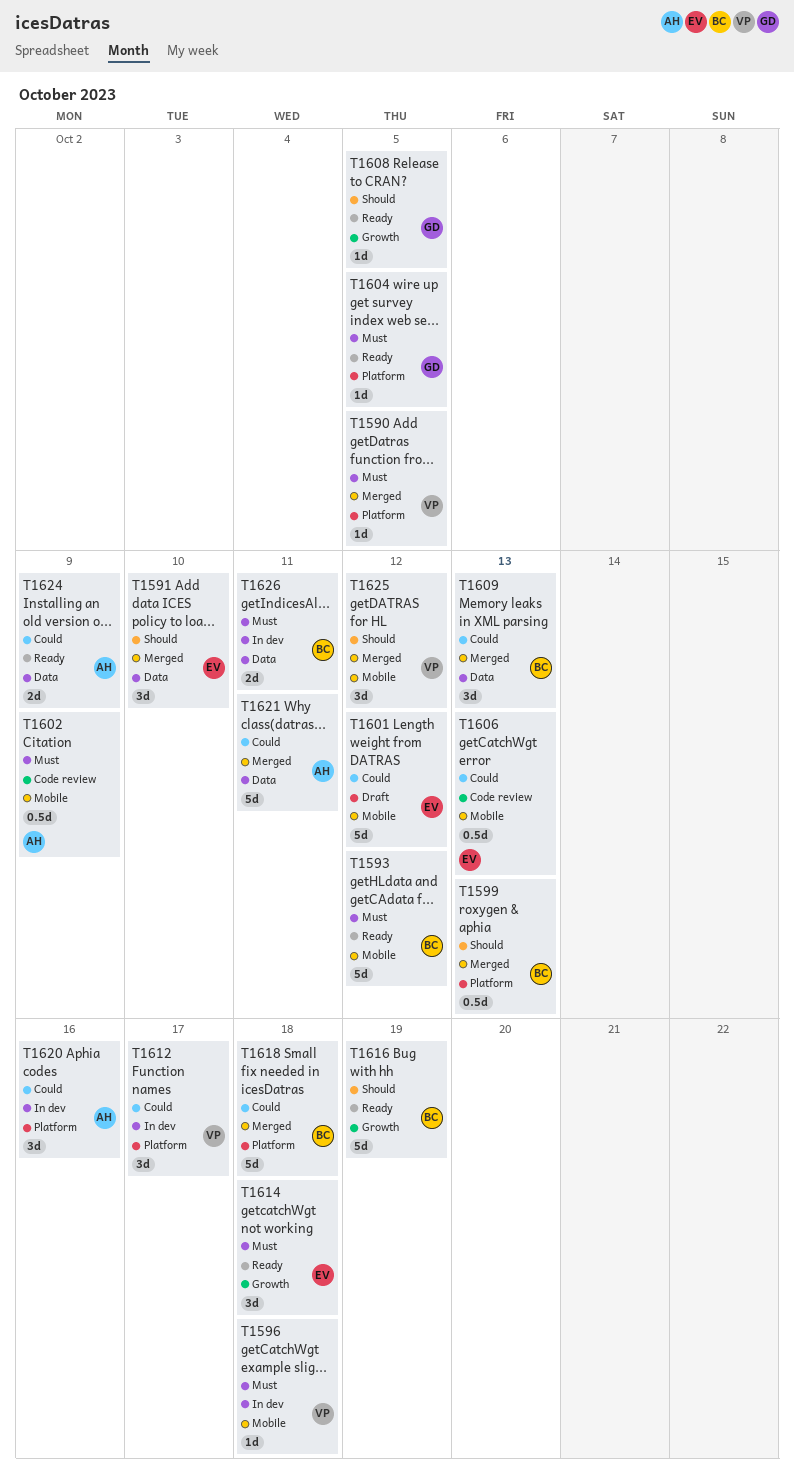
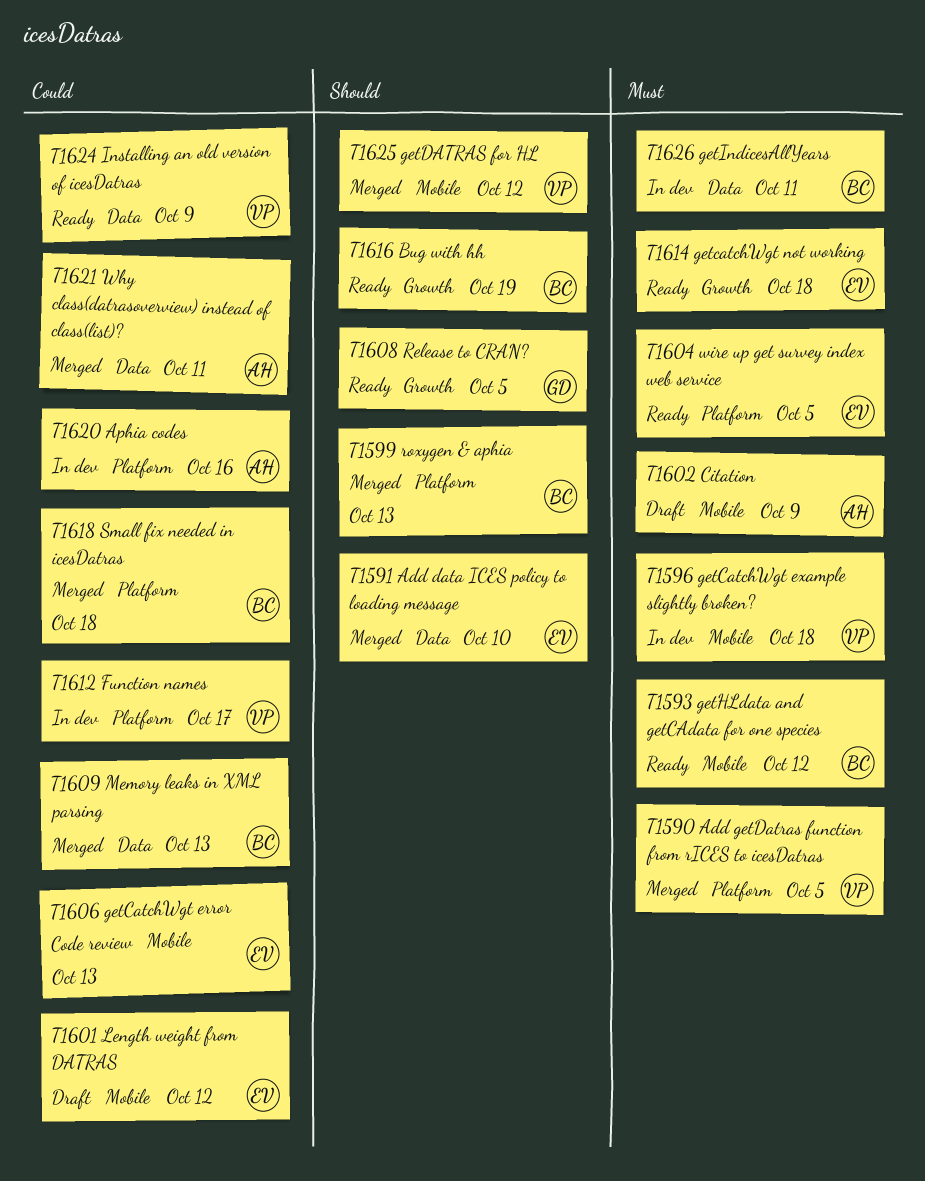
T1602, status: Code review -> Draft
T1604, owner: GD -> EV
T1624, owner: AH -> VP

